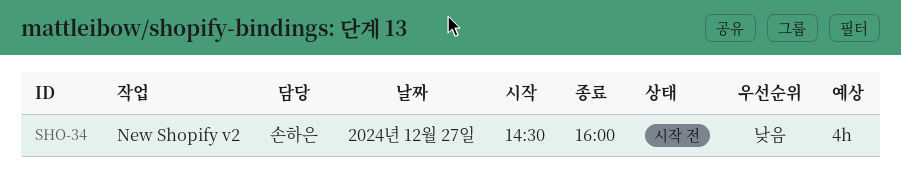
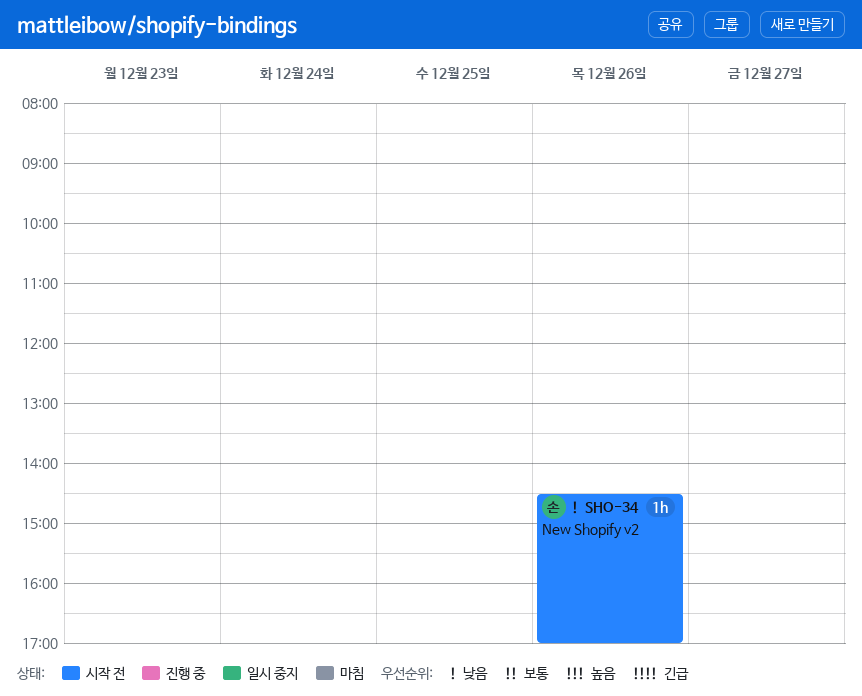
SHO-34, estimate: 4h -> 1h
SHO-34, day: Dec 27 -> Dec 26
SHO-34, ends: 16:00 -> 17:00

